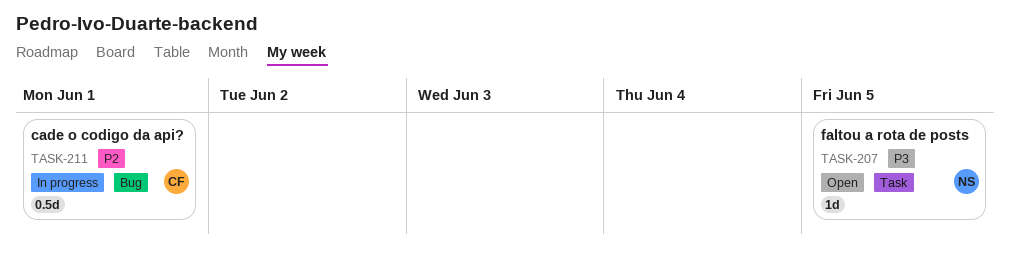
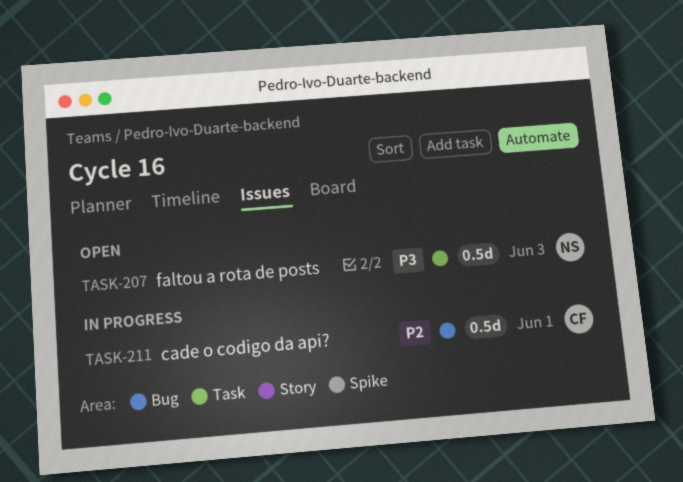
TASK-207, estimate: 1d -> 0.5d
TASK-207, due: Jun 5 -> Jun 3

